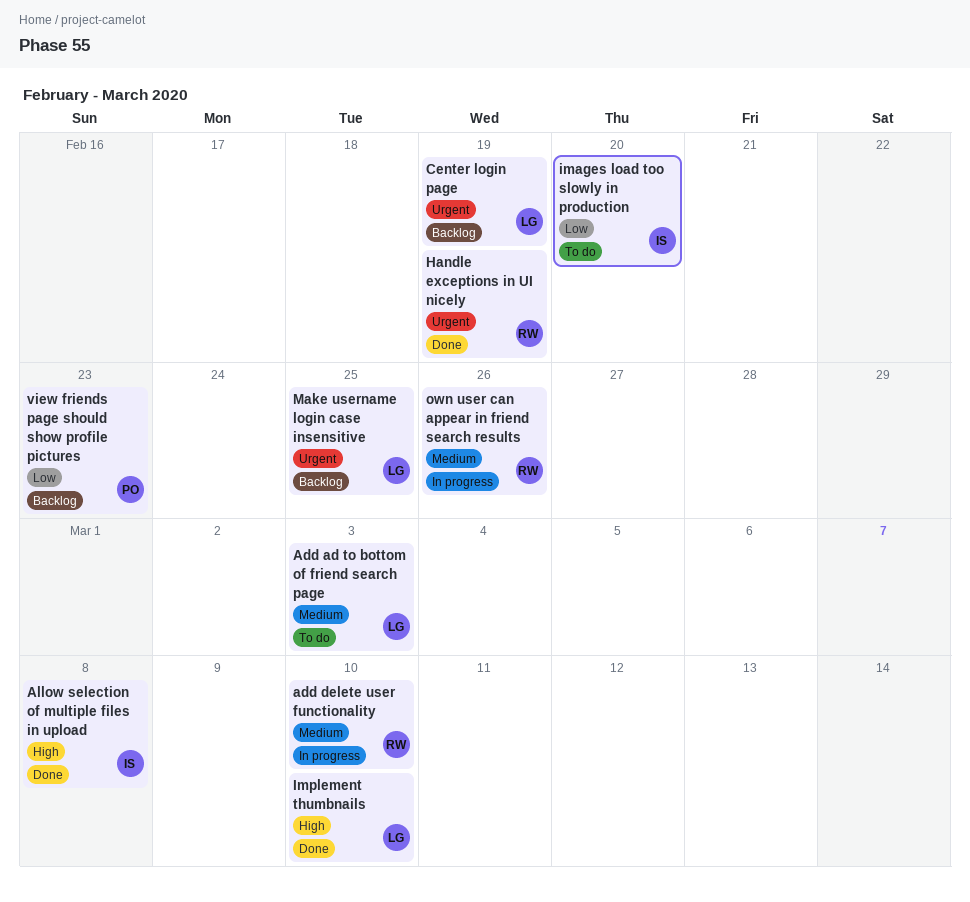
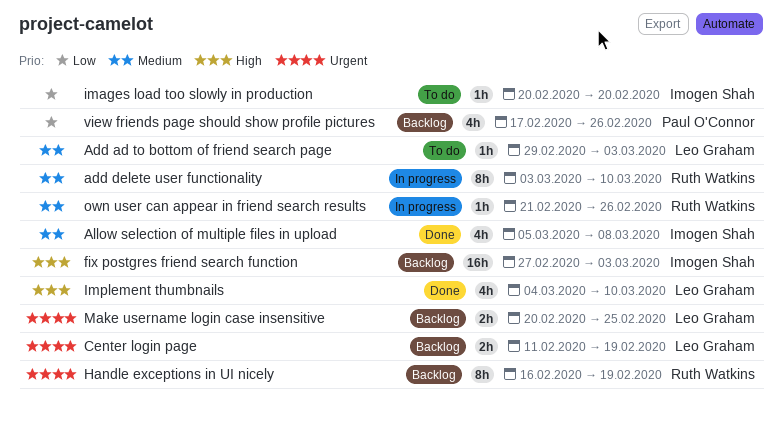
Allow selection of multiple files in upload, priority: High -> Medium
fix postgres friend search function: none -> present
Handle exceptions in UI nicely, status: Done -> Backlog
view friends page should show profile pictures, due: Feb 23 -> Feb 26

